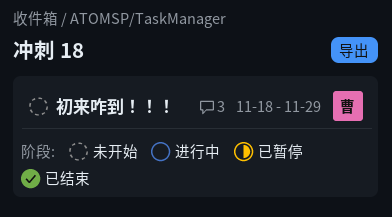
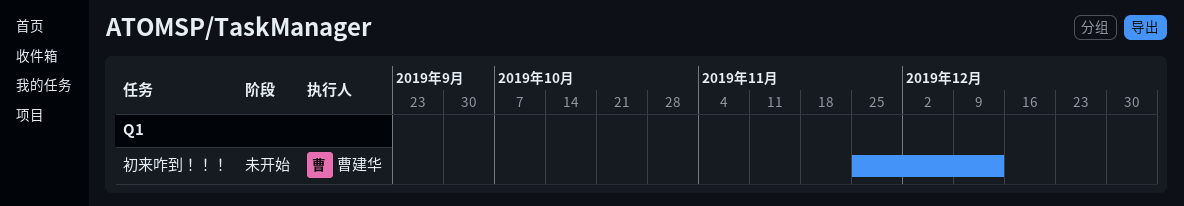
初来咋到！！！, start: Nov 18 -> Nov 25
初来咋到！！！, due: Nov 29 -> Dec 13

